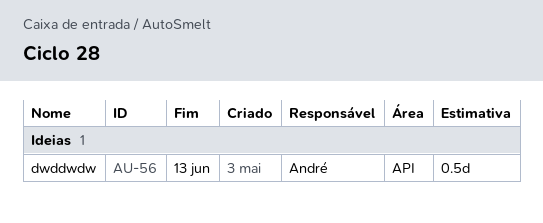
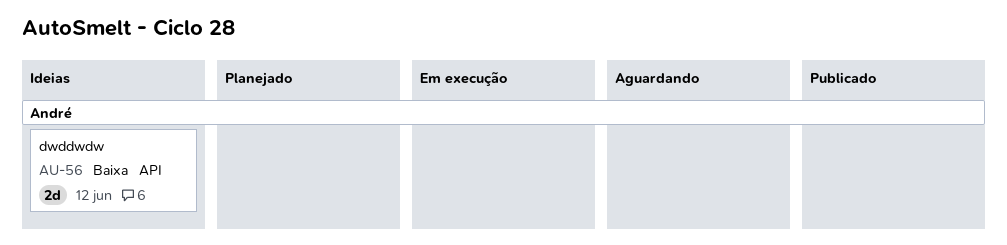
AU-56, estimate: 0.5d -> 2d
AU-56, due: Jun 13 -> Jun 12

